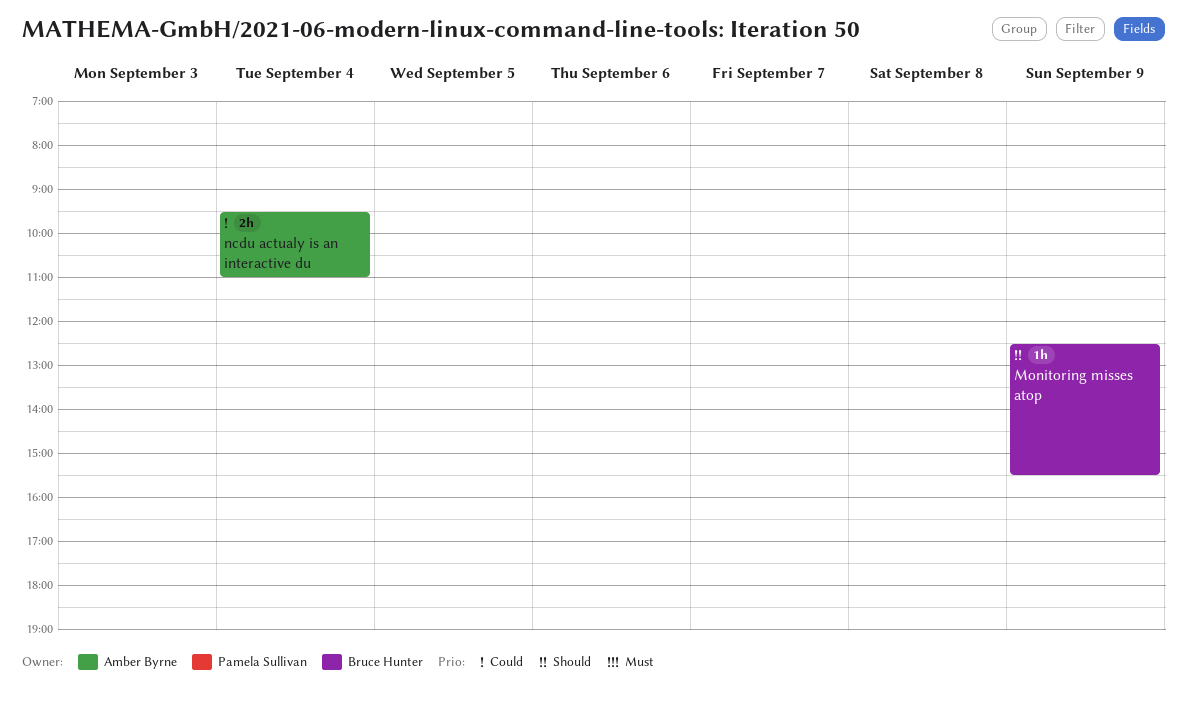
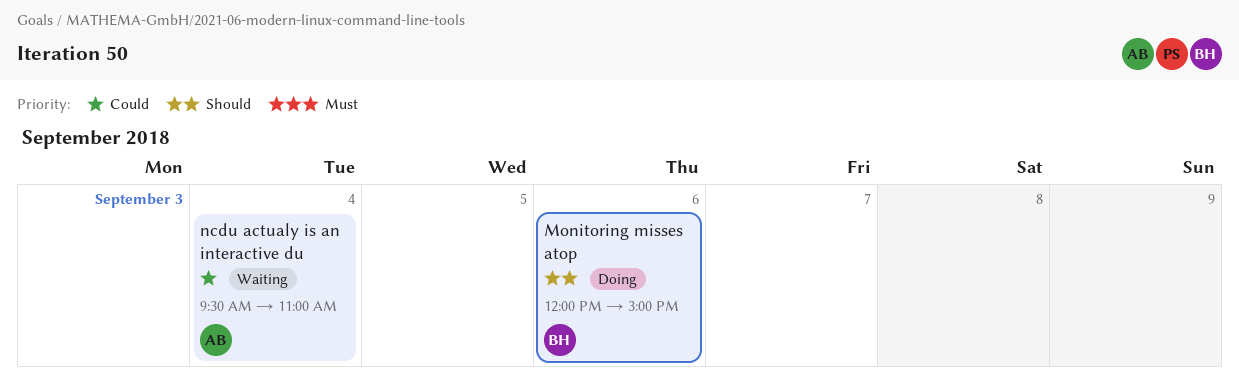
Monitoring misses atop, day: Sep 9 -> Sep 6
Monitoring misses atop, begins: 12:30 -> 12:00
Monitoring misses atop, ends: 15:30 -> 15:00

